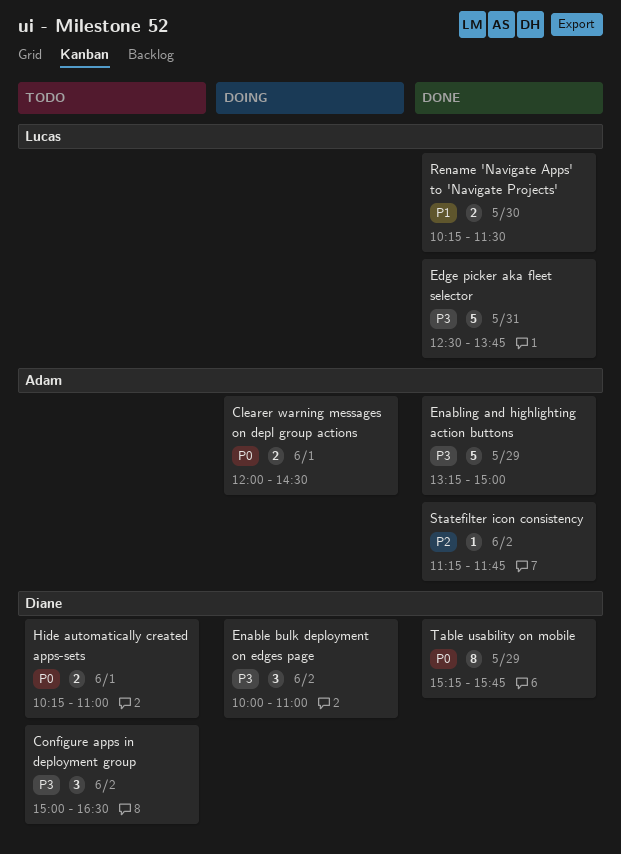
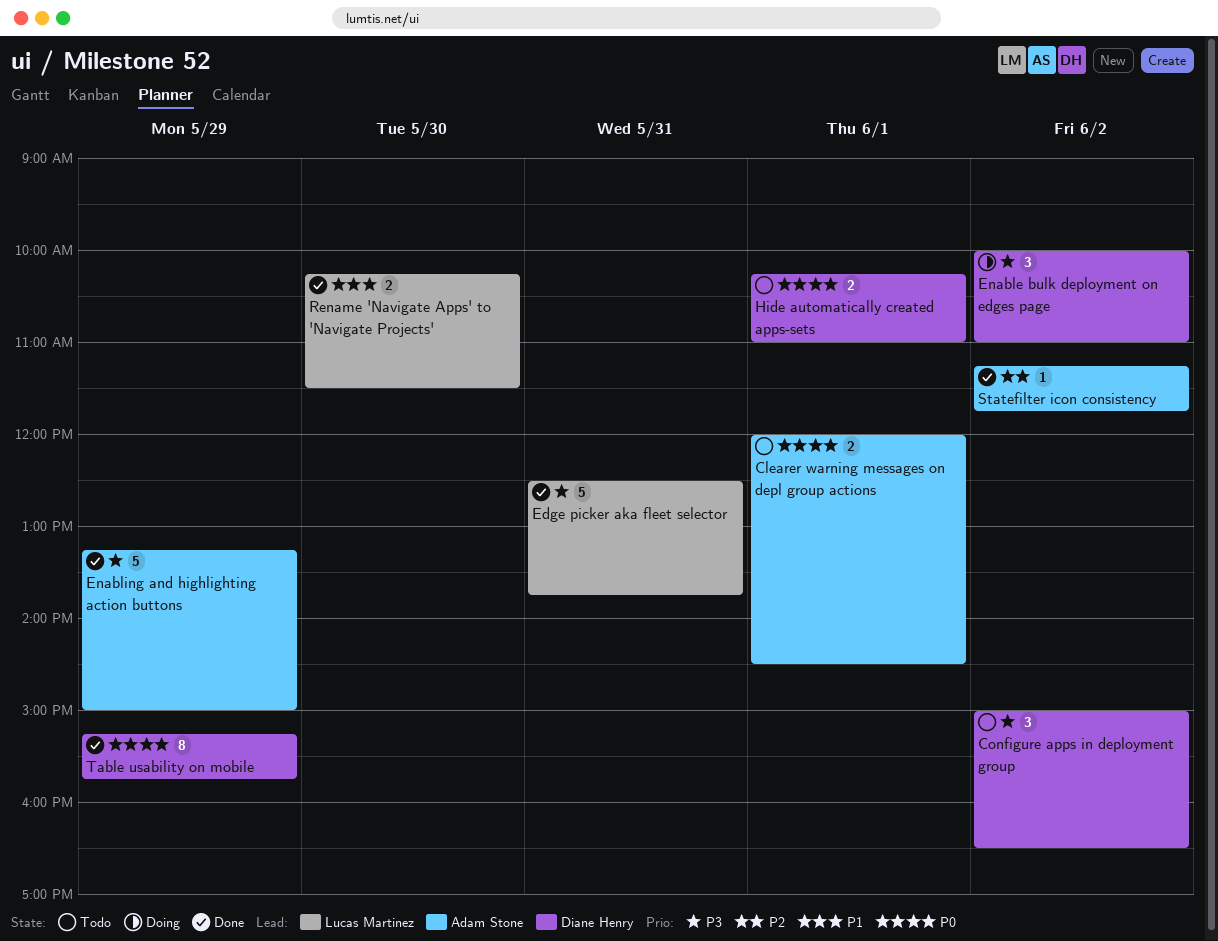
Clearer warning messages on depl group actions, status: Doing -> Todo

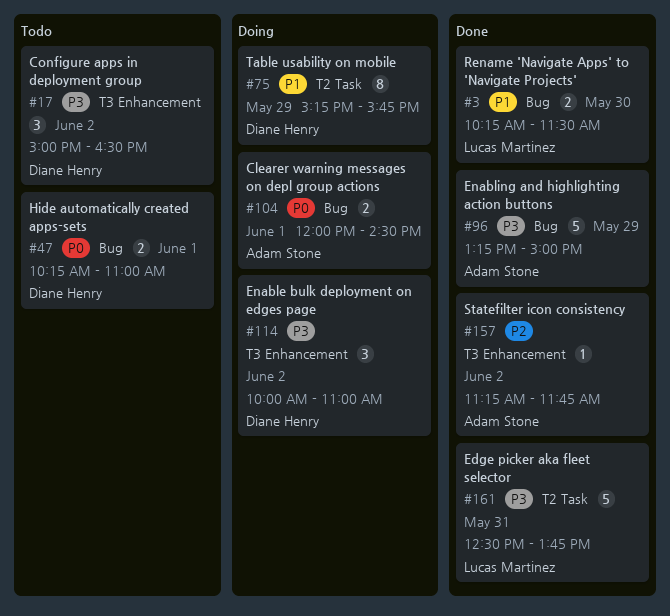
Clearer warning messages on depl group actions, status: Todo -> Doing
Table usability on mobile, status: Done -> Doing
Table usability on mobile, priority: P0 -> P1

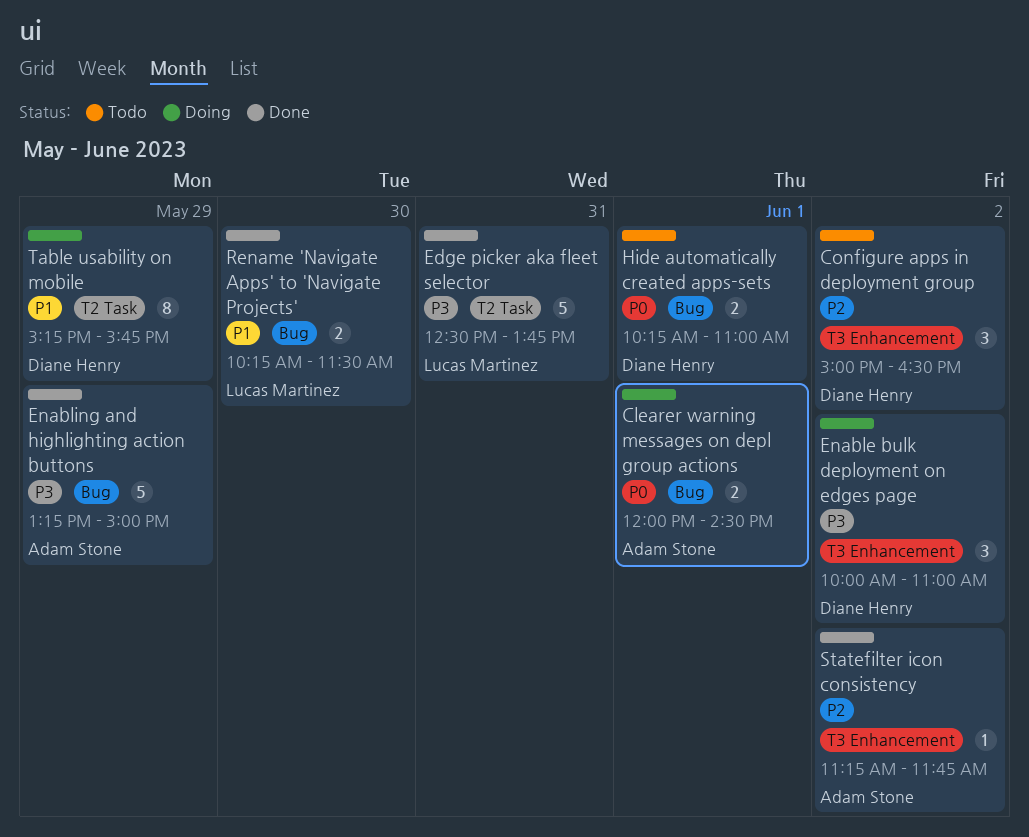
Configure apps in deployment group, priority: P3 -> P2

